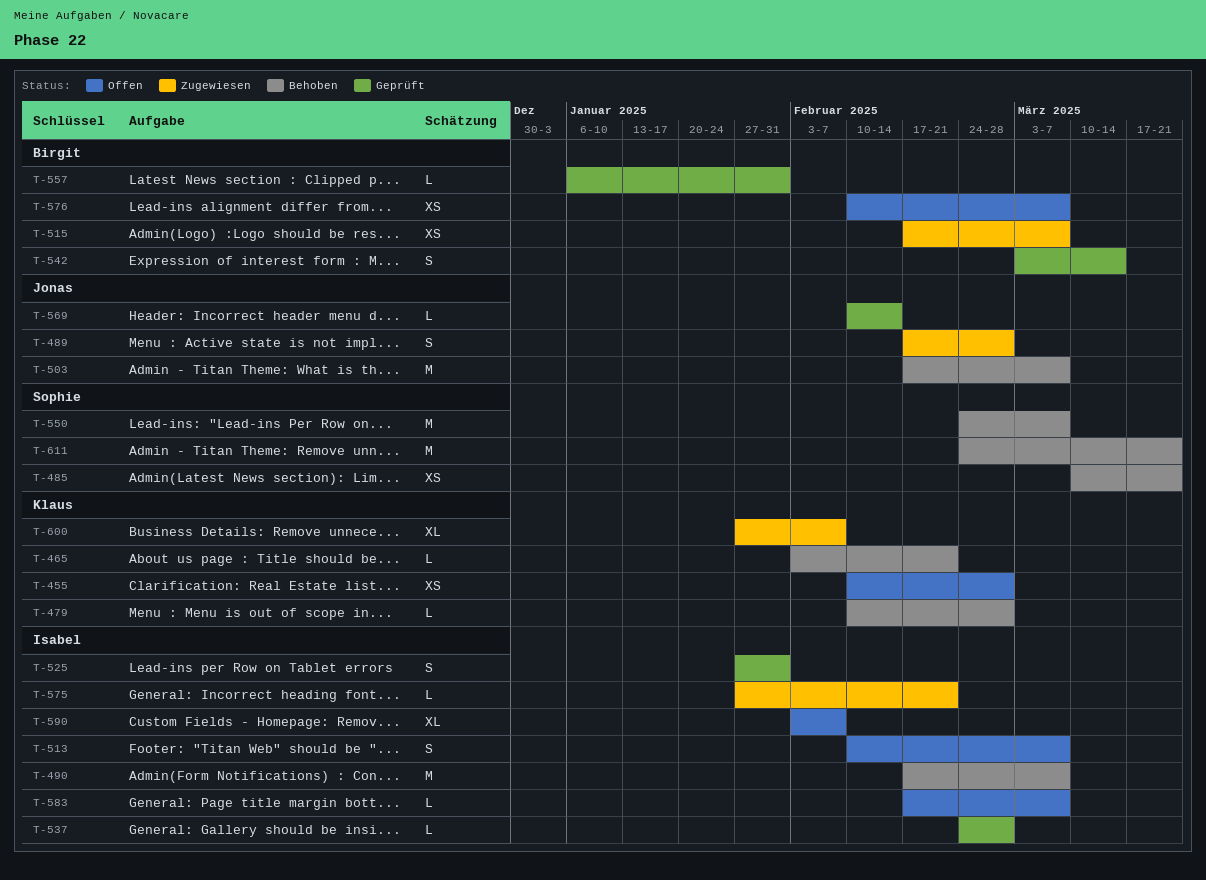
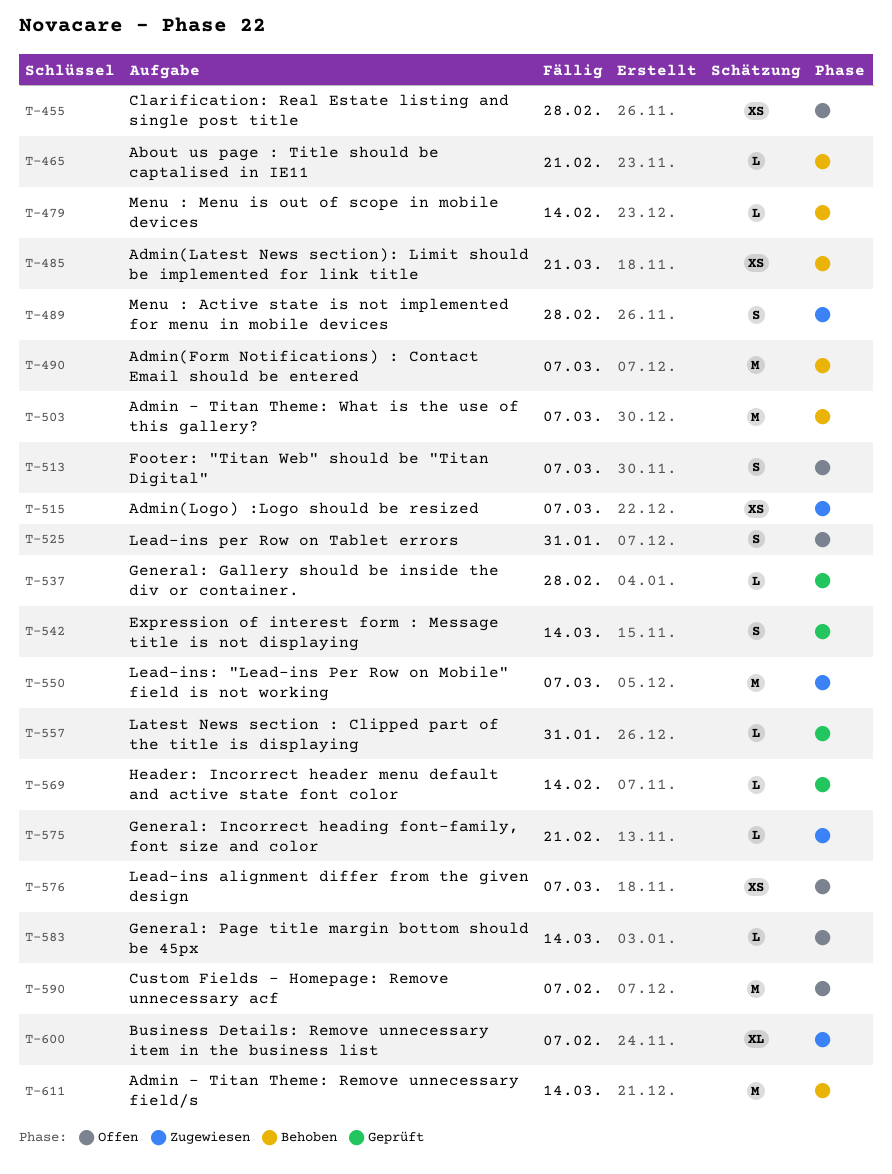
T-479, due: Feb 28 -> Feb 14
T-525, status: Geprüft -> Offen
T-550, status: Behoben -> Zugewiesen
T-583, due: Mar 7 -> Mar 14
T-590, estimate: XL -> M
T-611, due: Mar 21 -> Mar 14

